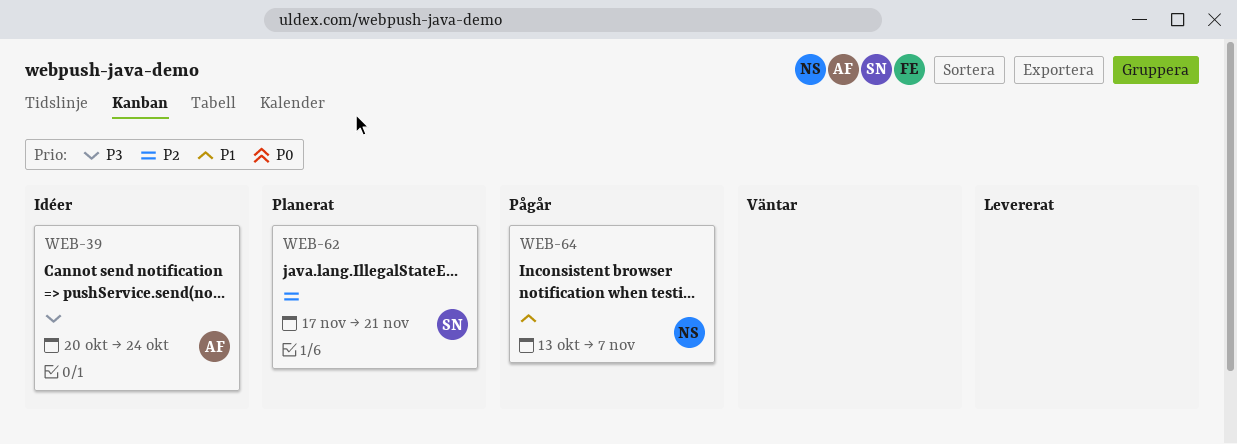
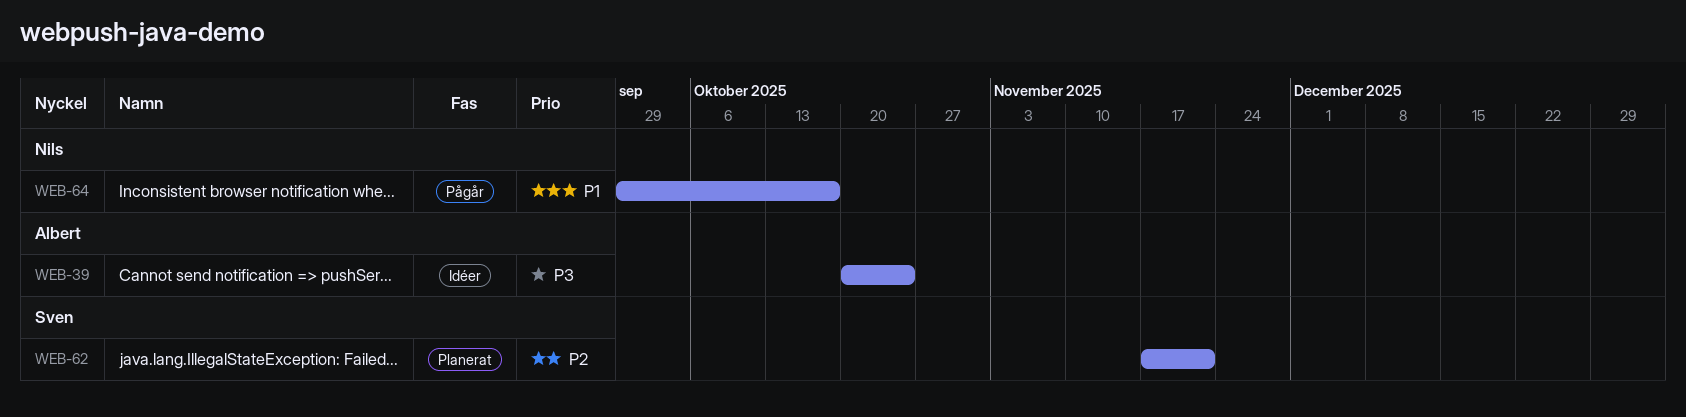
WEB-64, start: Oct 13 -> Sep 29
WEB-64, due: Nov 7 -> Oct 17

